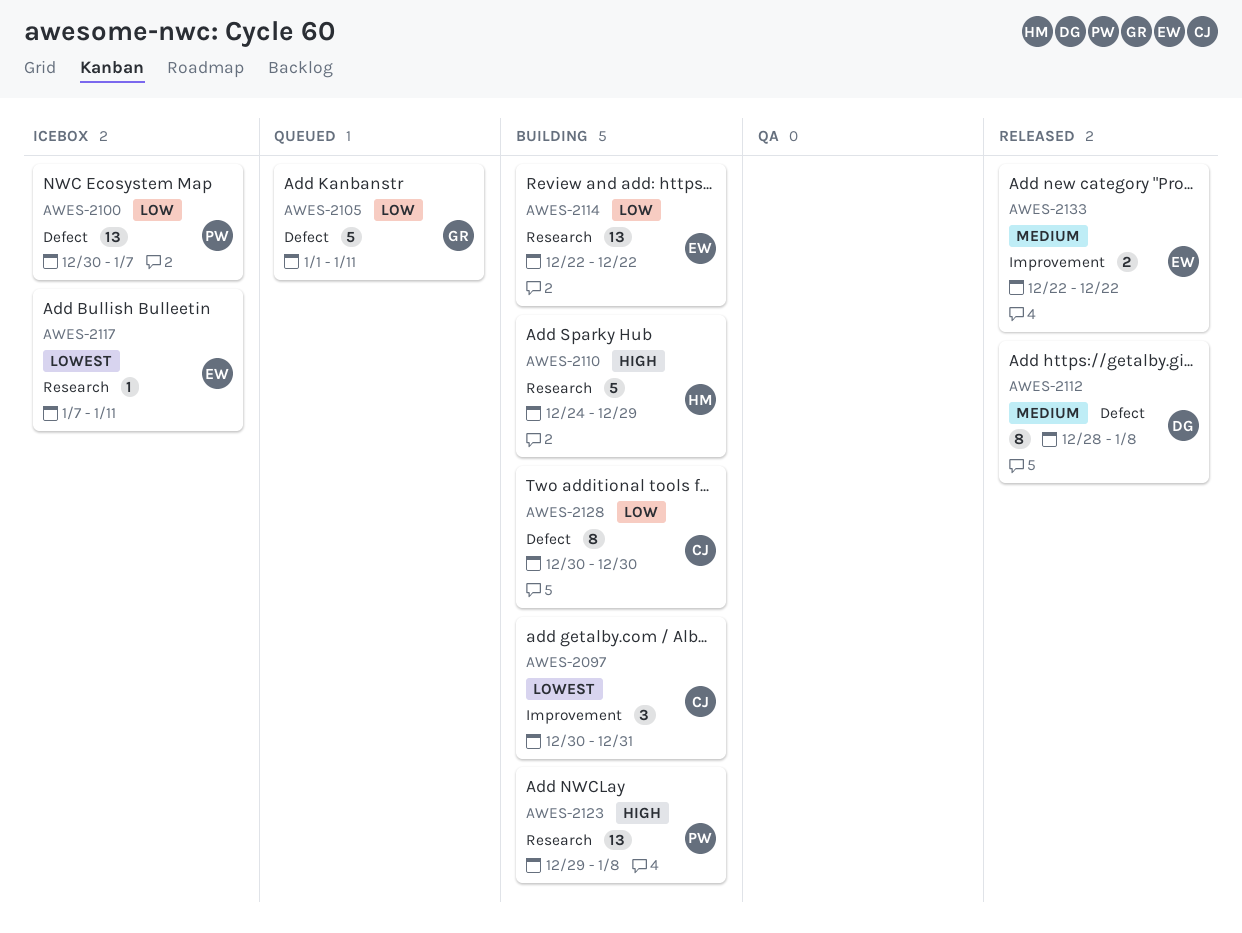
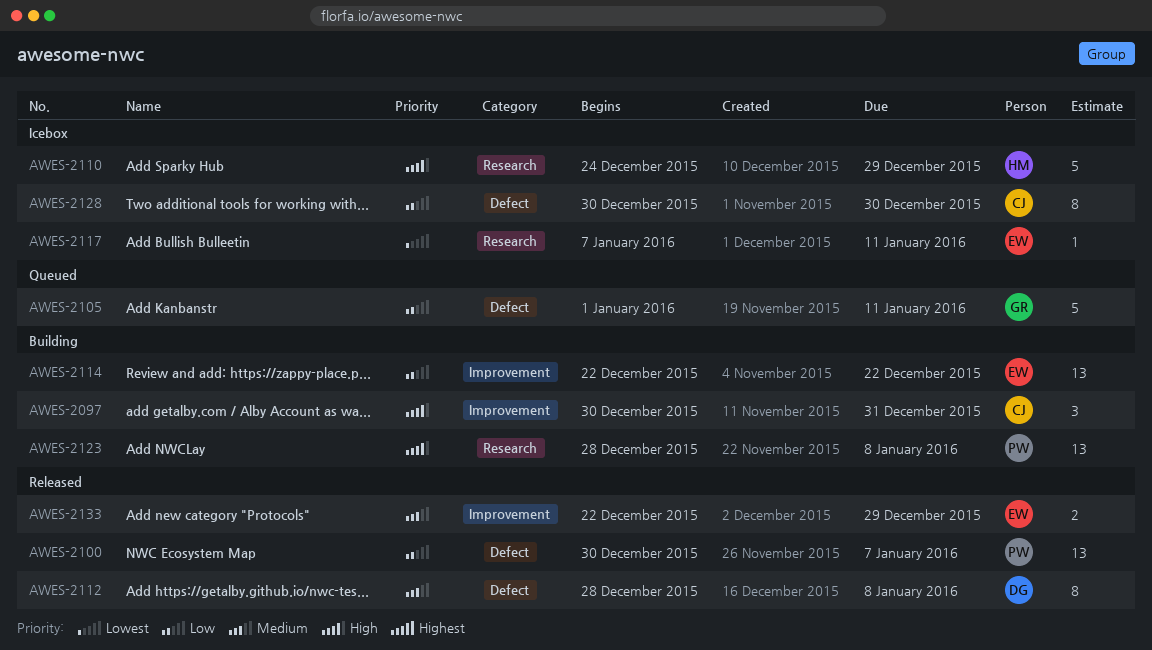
AWES-2097, priority: Lowest -> High
AWES-2100, status: Icebox -> Released
AWES-2110, status: Building -> Icebox
AWES-2114, label: Research -> Improvement
AWES-2123, start: Dec 29 -> Dec 28
AWES-2128, status: Building -> Icebox
AWES-2133, due: Dec 22 -> Dec 29

